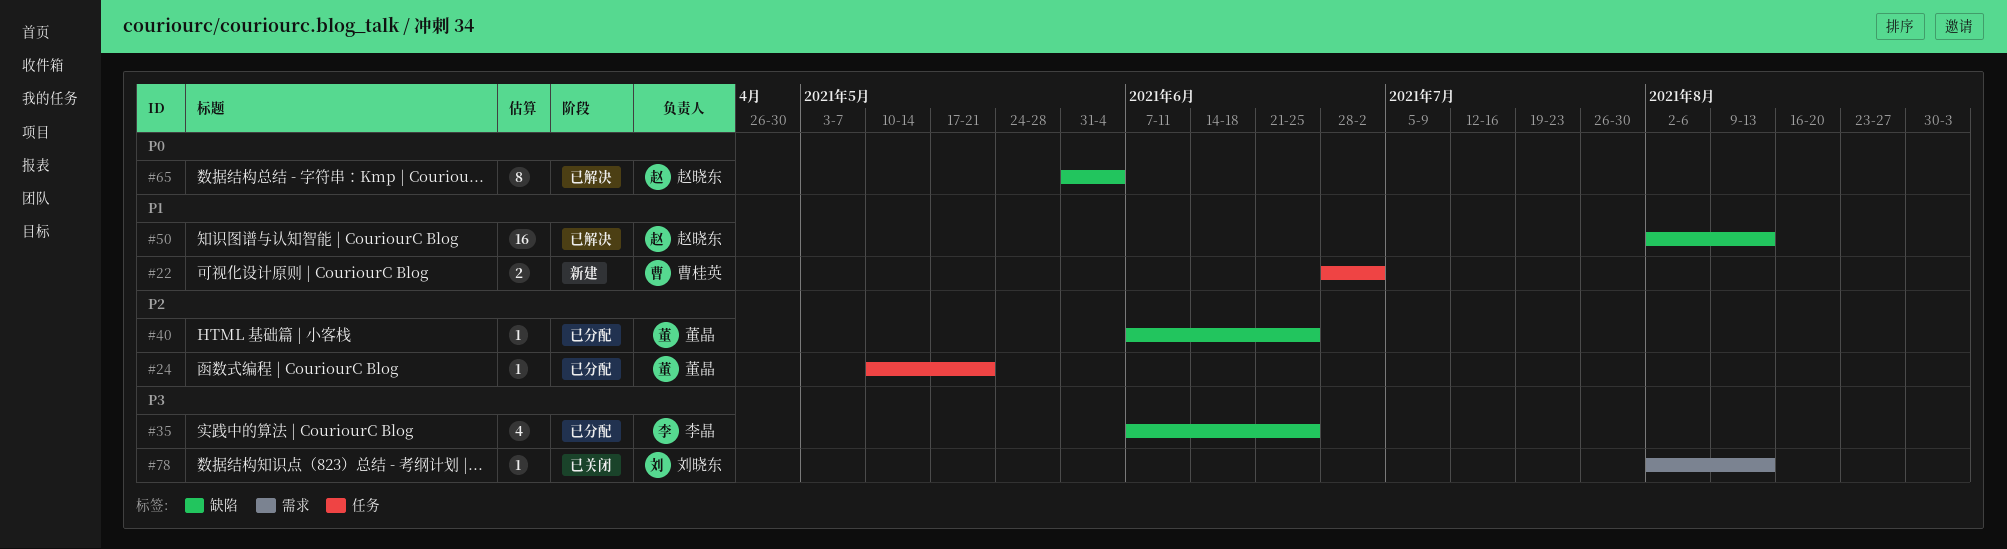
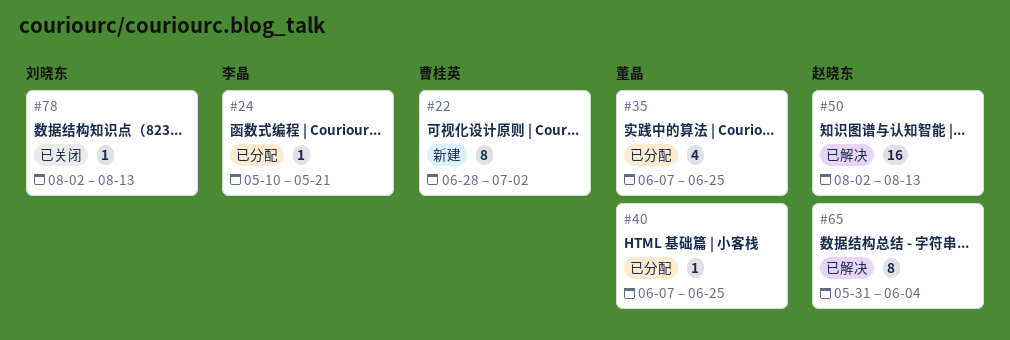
#22, estimate: 2 -> 8
#24, owner: 董晶 -> 李晶
#35, owner: 李晶 -> 董晶

